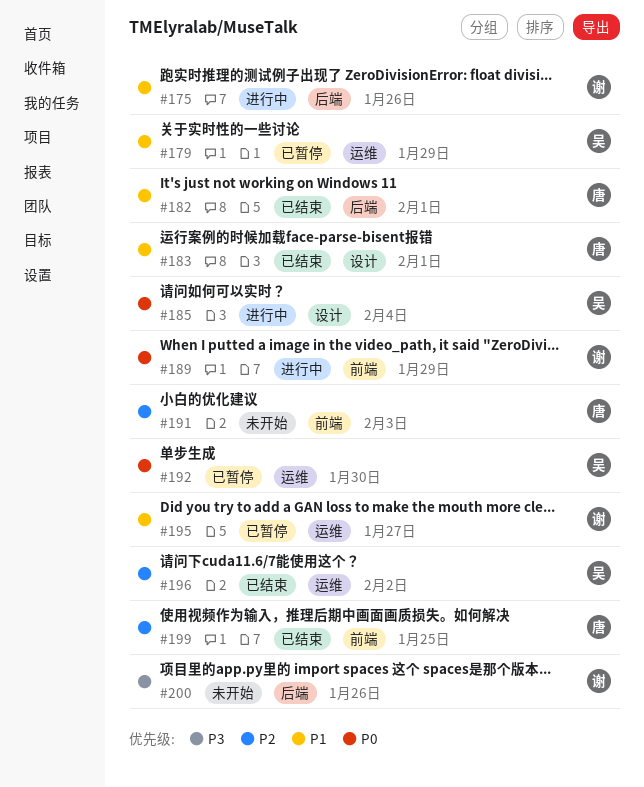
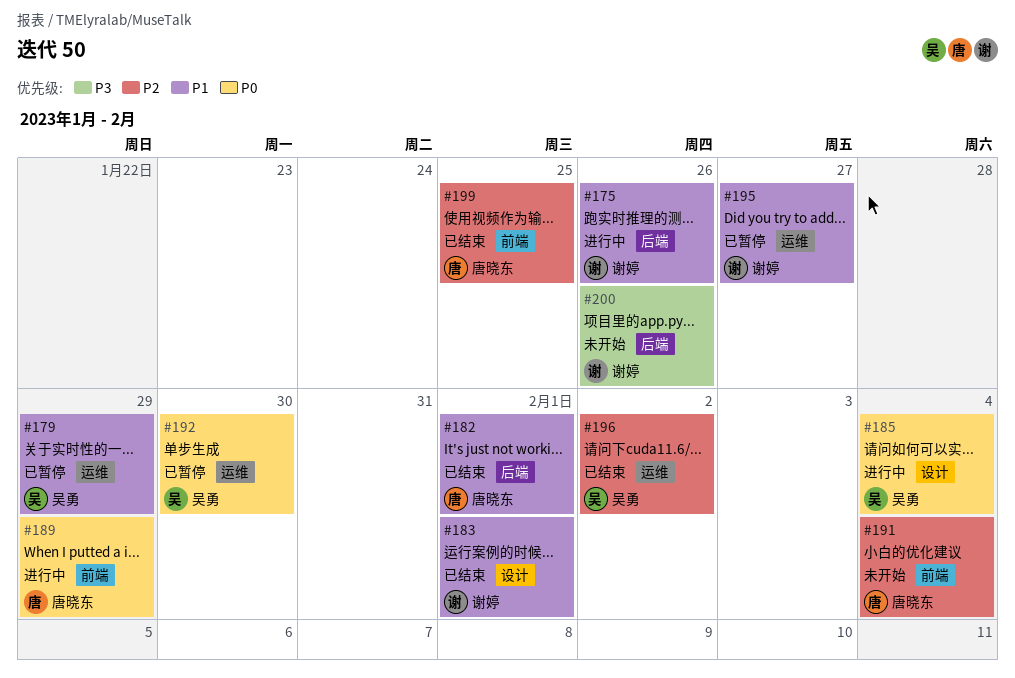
#183, owner: 唐晓东 -> 谢婷
#189, owner: 谢婷 -> 唐晓东
#191, due: Feb 3 -> Feb 4

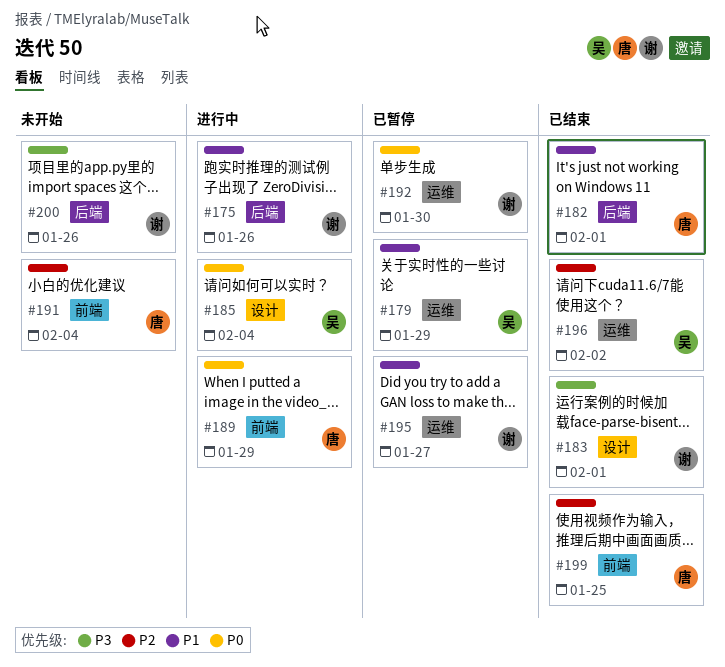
#183, priority: P1 -> P3
#192, owner: 吴勇 -> 谢婷

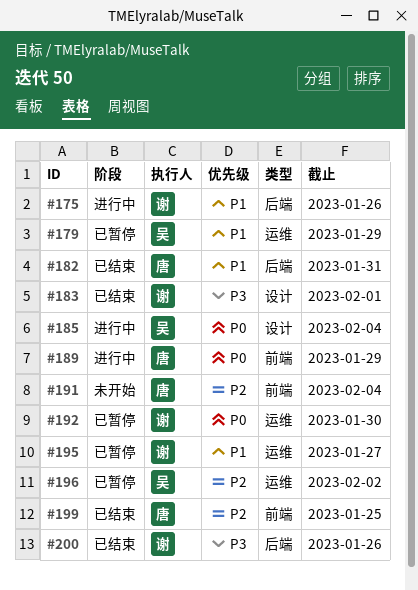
#182, due: Feb 1 -> Jan 31
#196, status: 已结束 -> 已暂停
#200, status: 未开始 -> 已结束

